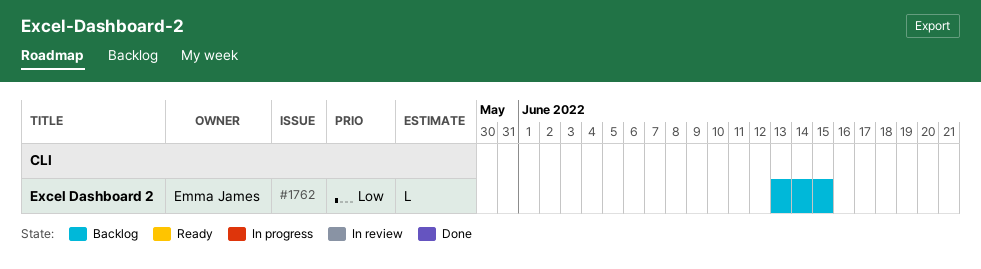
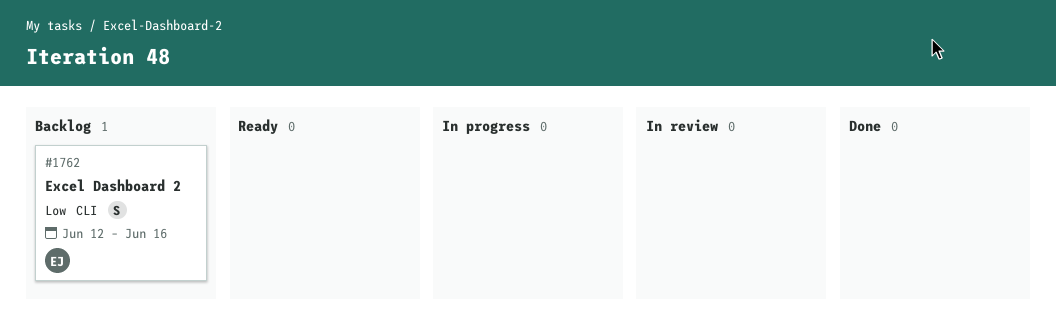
#1762, estimate: L -> S
#1762, start: Jun 13 -> Jun 12
#1762, due: Jun 15 -> Jun 16

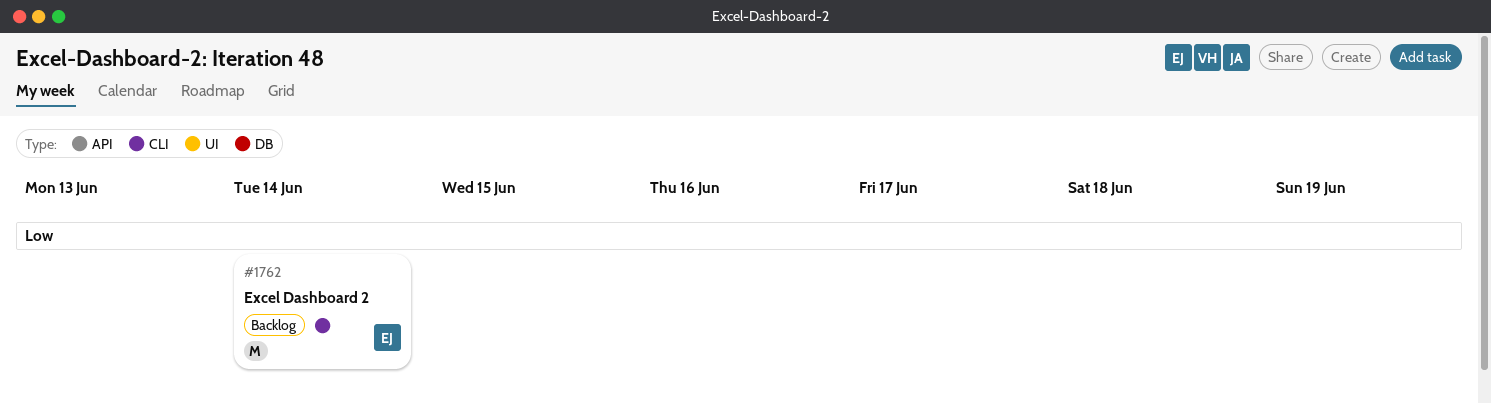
#1762, estimate: S -> M
#1762, due: Jun 16 -> Jun 14

